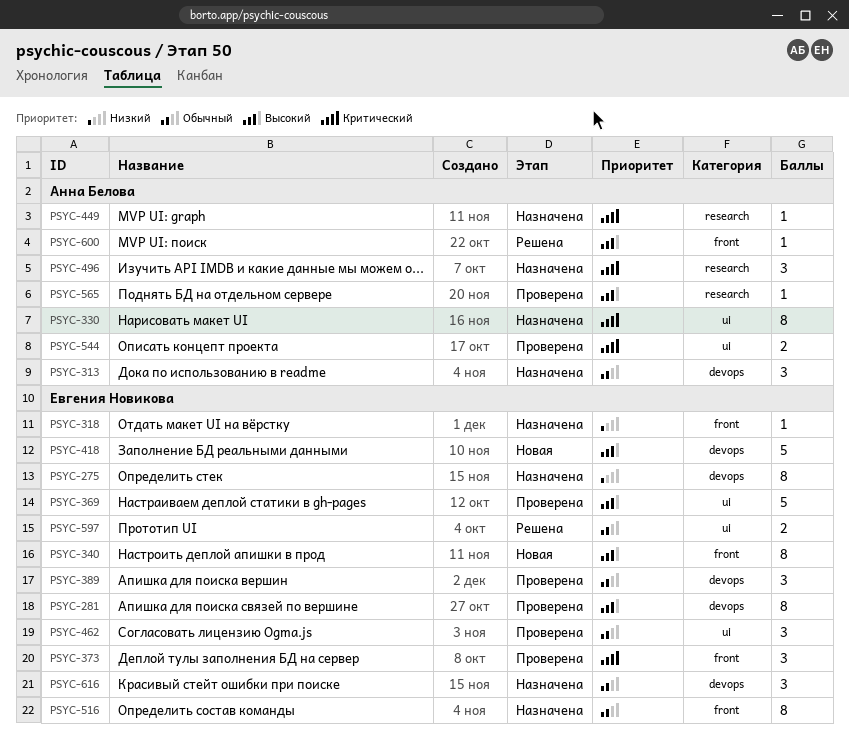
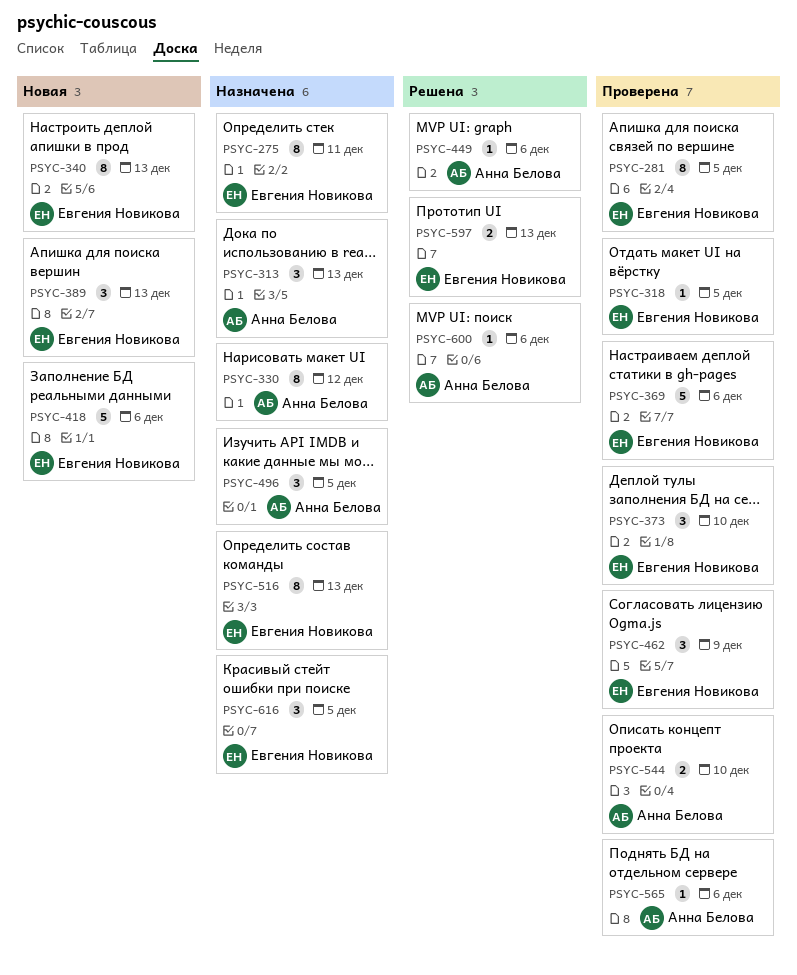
PSYC-318, status: Назначена -> Проверена
PSYC-389, status: Проверена -> Новая
PSYC-449, status: Назначена -> Решена

